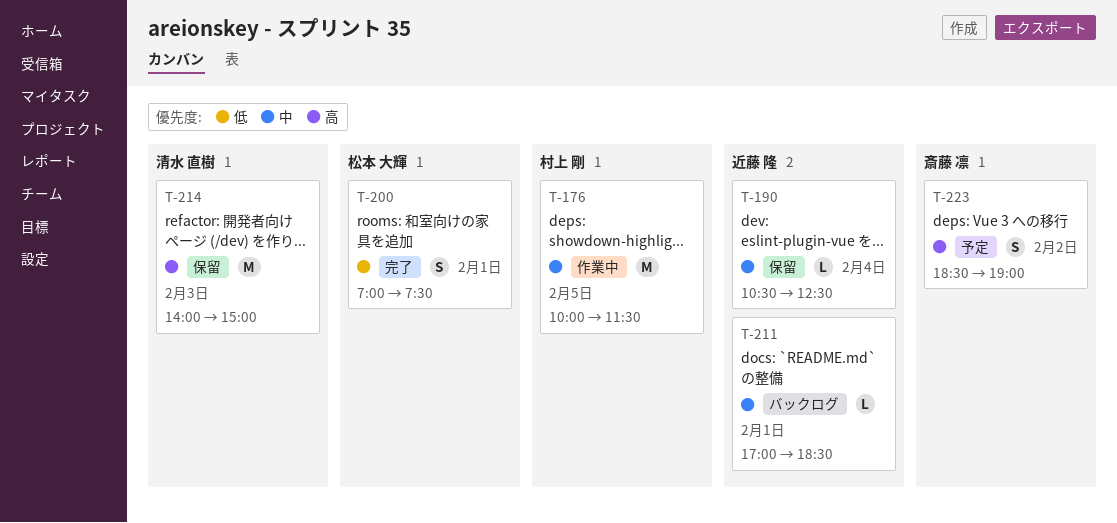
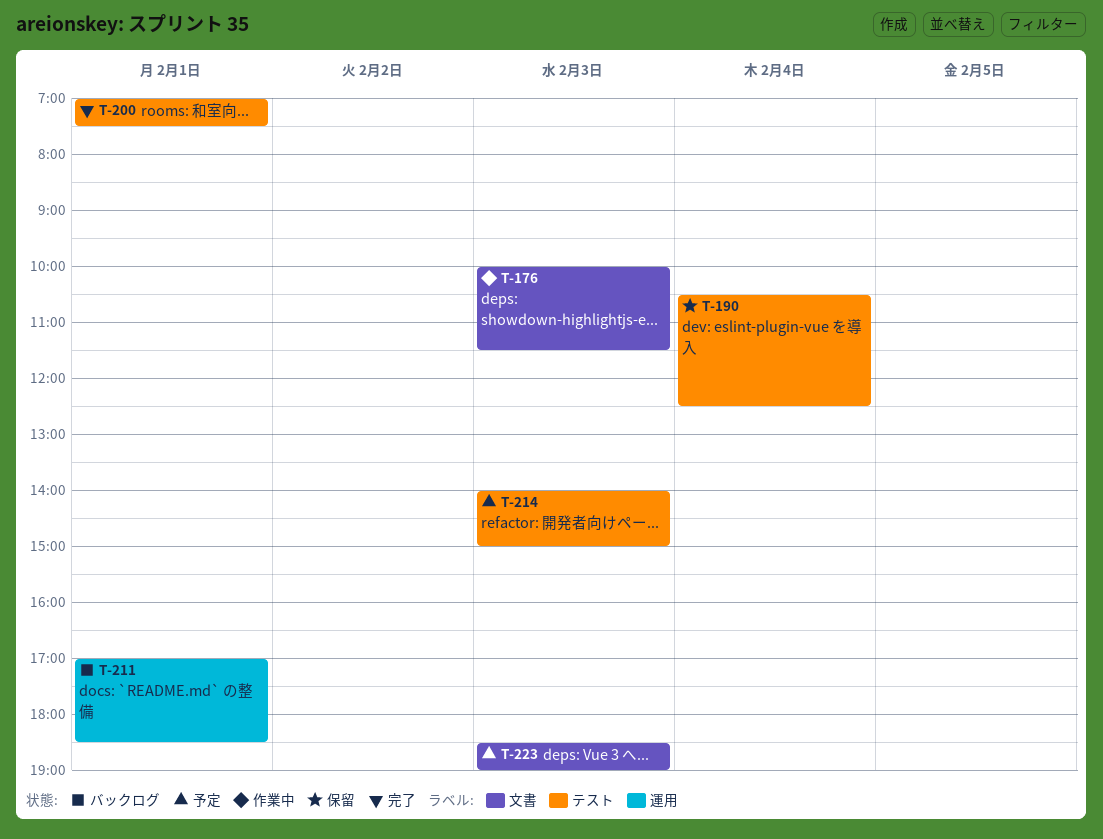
T-176, day: Feb 5 -> Feb 3
T-214, status: 保留 -> 予定
T-223, day: Feb 2 -> Feb 3

